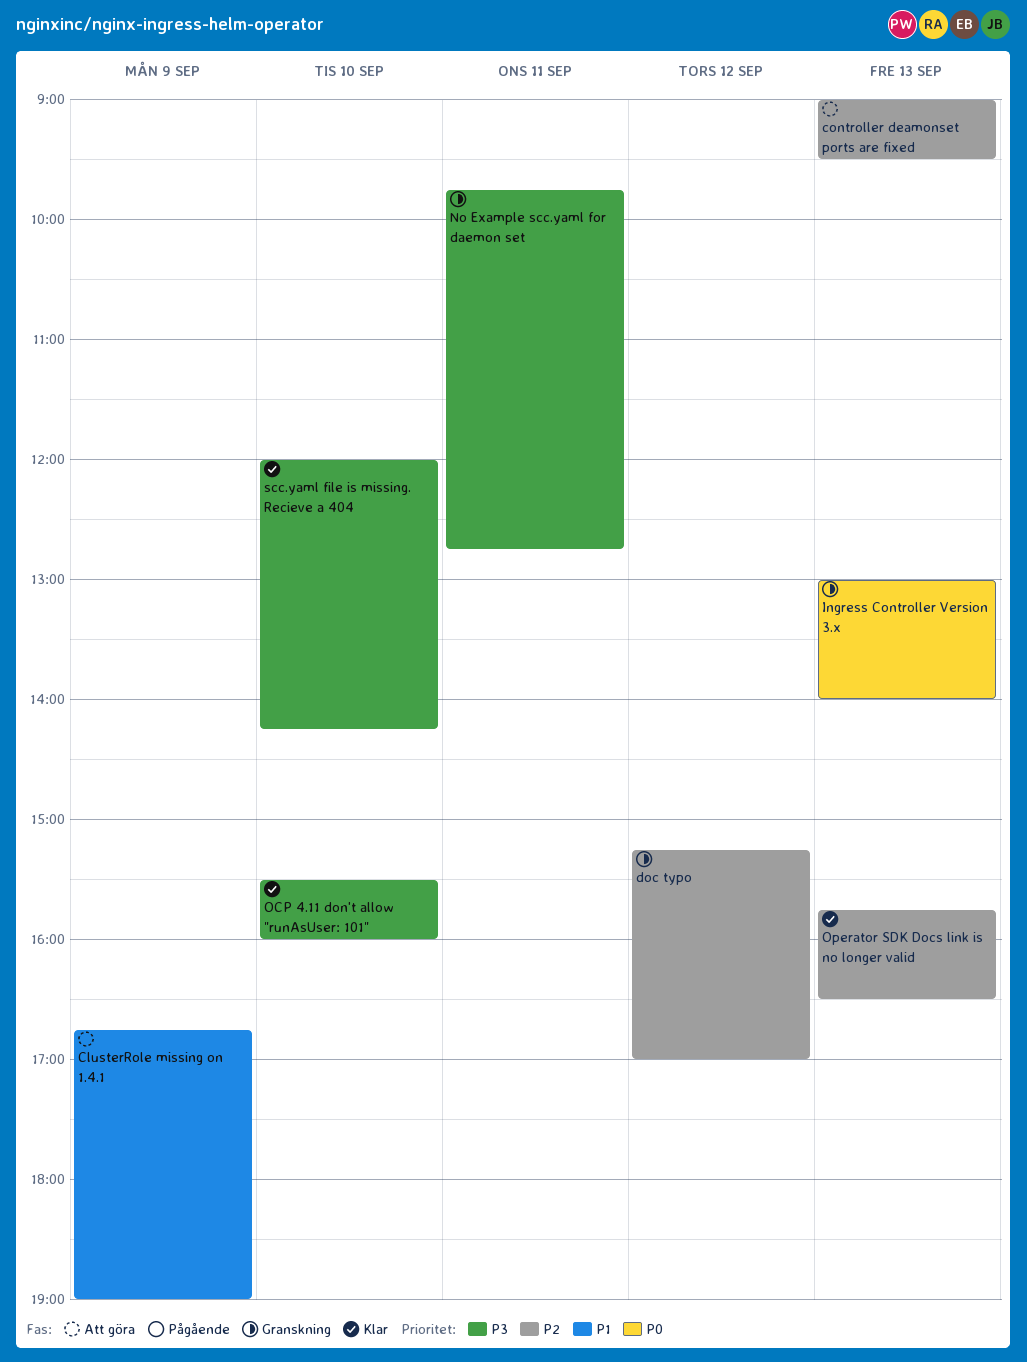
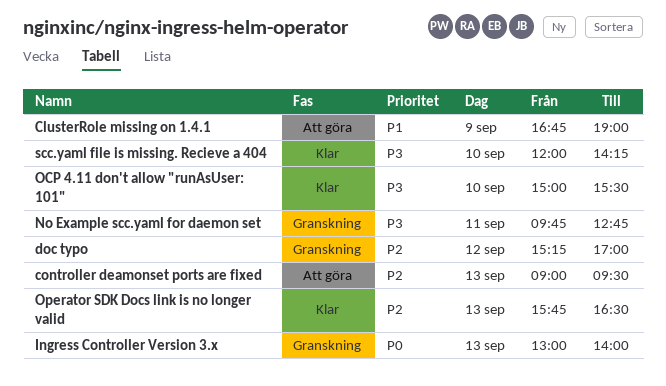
OCP 4.11 don't allow "runAsUser: 101", begins: 15:30 -> 15:00
OCP 4.11 don't allow "runAsUser: 101", ends: 16:00 -> 15:30

